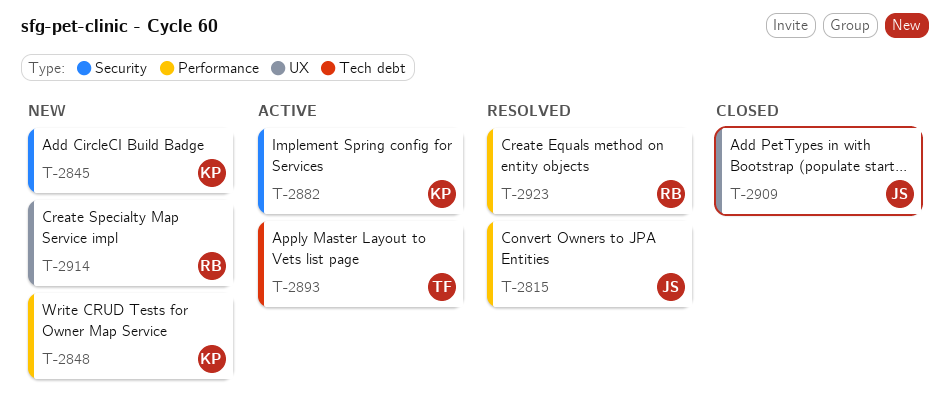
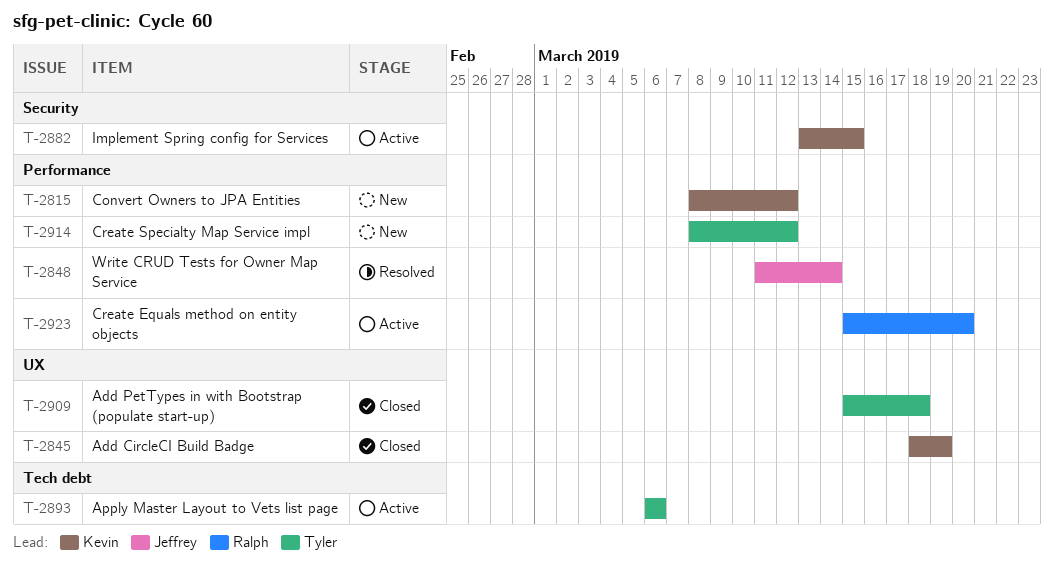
T-2815, status: Resolved -> New
T-2815, owner: Jeffrey -> Kevin
T-2845, status: New -> Closed
T-2845, label: Security -> UX
T-2848, status: New -> Resolved
T-2848, owner: Kevin -> Jeffrey
T-2909, owner: Jeffrey -> Tyler
T-2914, owner: Ralph -> Tyler
T-2914, label: UX -> Performance
T-2923, status: Resolved -> Active

